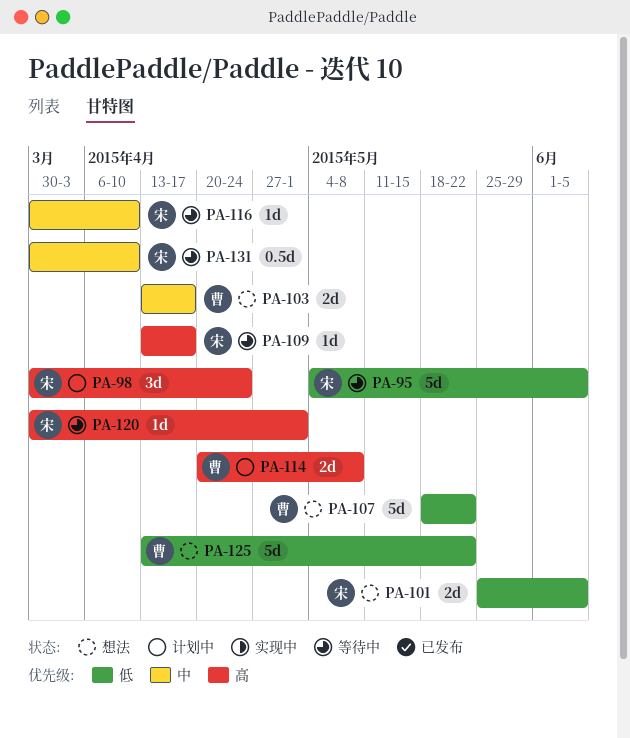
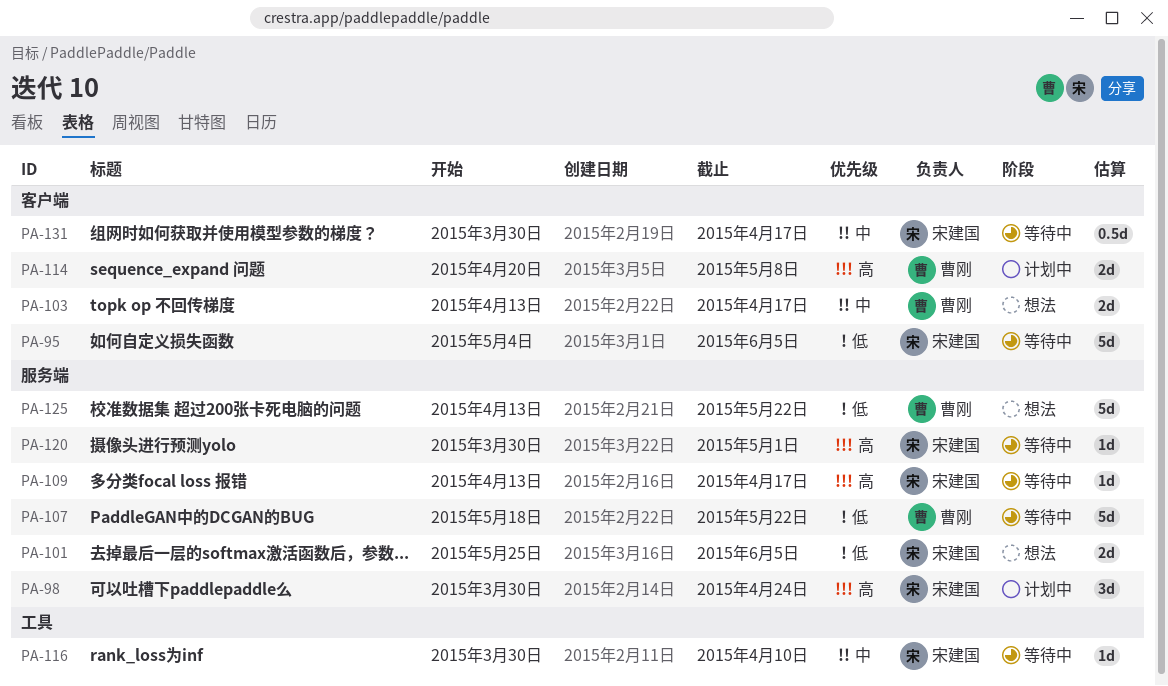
PA-107, status: 想法 -> 等待中
PA-131, due: Apr 10 -> Apr 17

